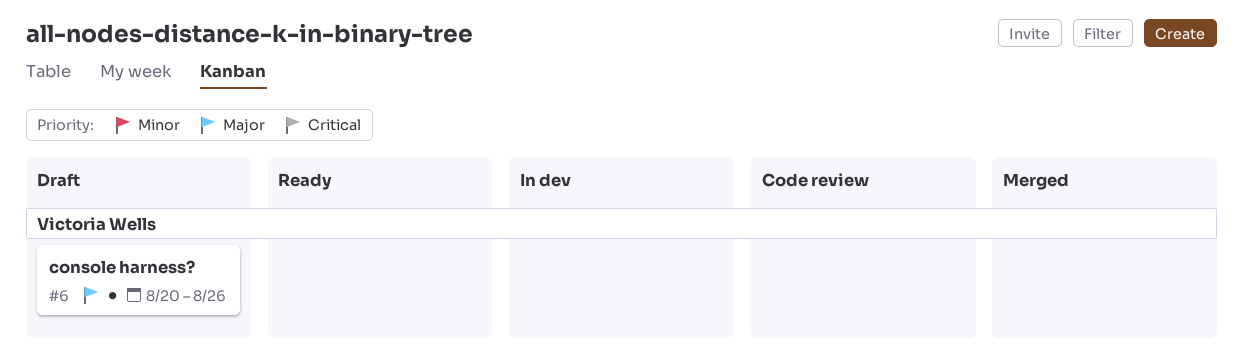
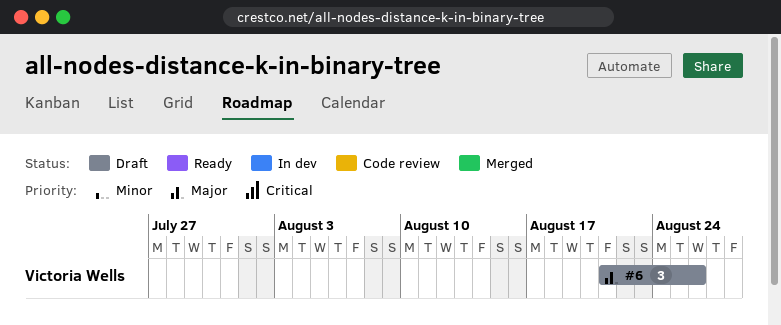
#6, estimate: 1 -> 3
#6, start: Aug 20 -> Aug 21

